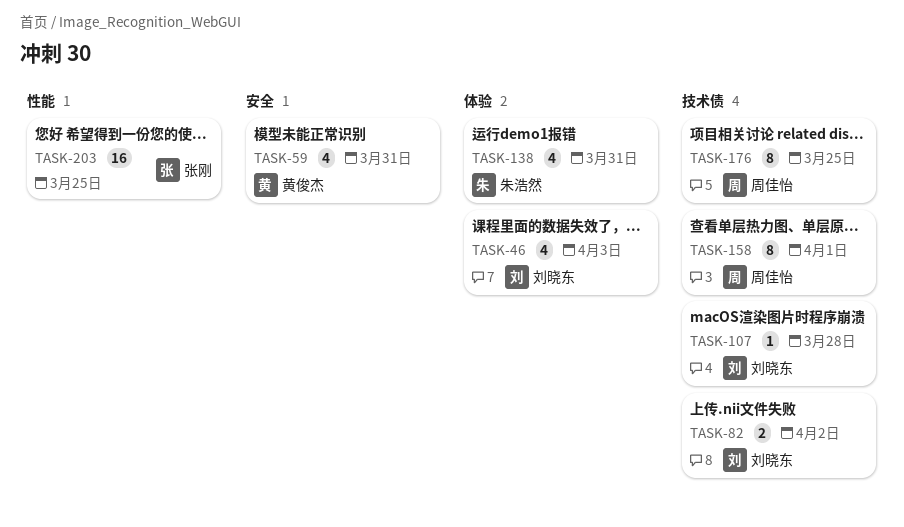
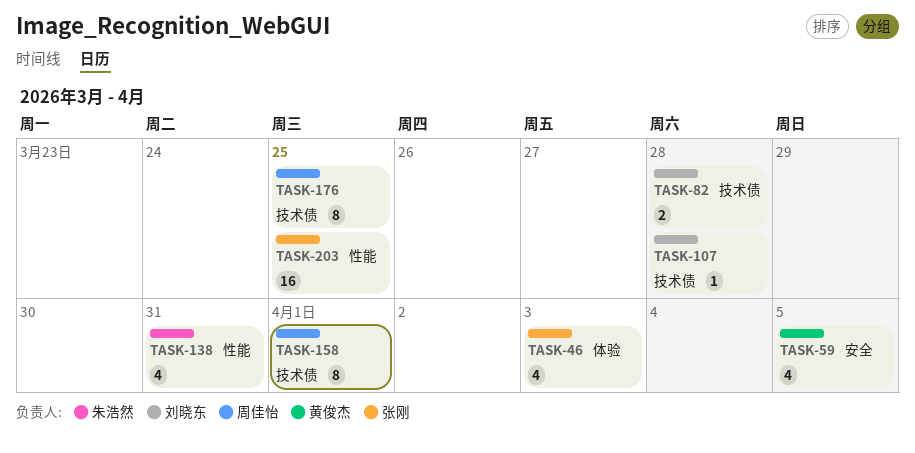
TASK-46, owner: 刘晓东 -> 张刚
TASK-59, due: Mar 31 -> Apr 5
TASK-82, due: Apr 2 -> Mar 28
TASK-138, label: 体验 -> 性能

